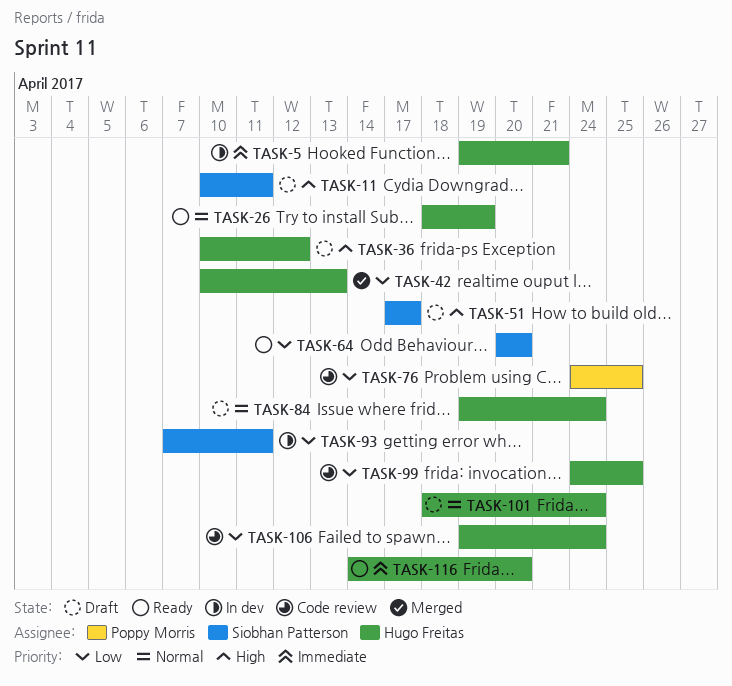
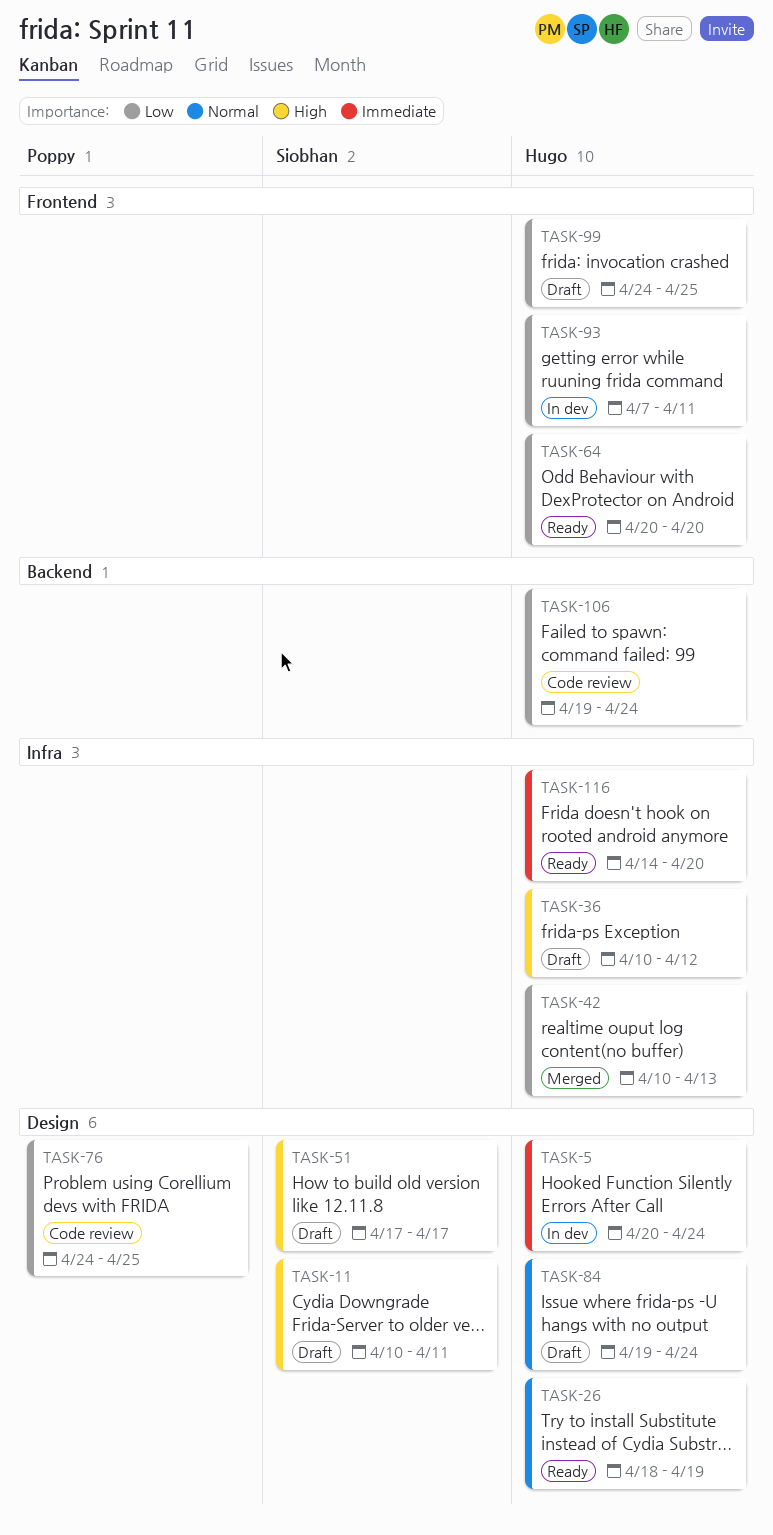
TASK-5, start: Apr 19 -> Apr 20
TASK-5, due: Apr 21 -> Apr 24
TASK-64, owner: Siobhan Patterson -> Hugo Freitas
TASK-93, owner: Siobhan Patterson -> Hugo Freitas
TASK-99, status: Code review -> Draft
TASK-101: present -> none

